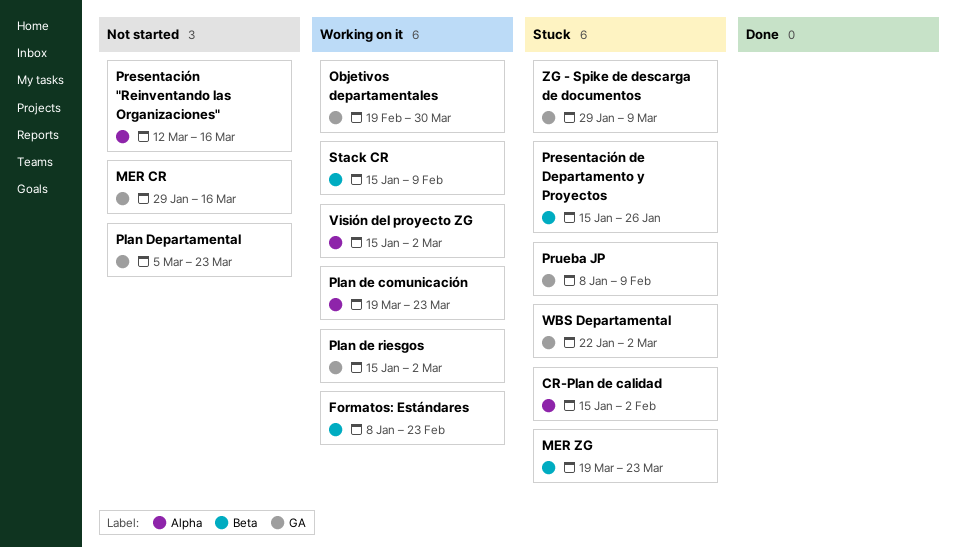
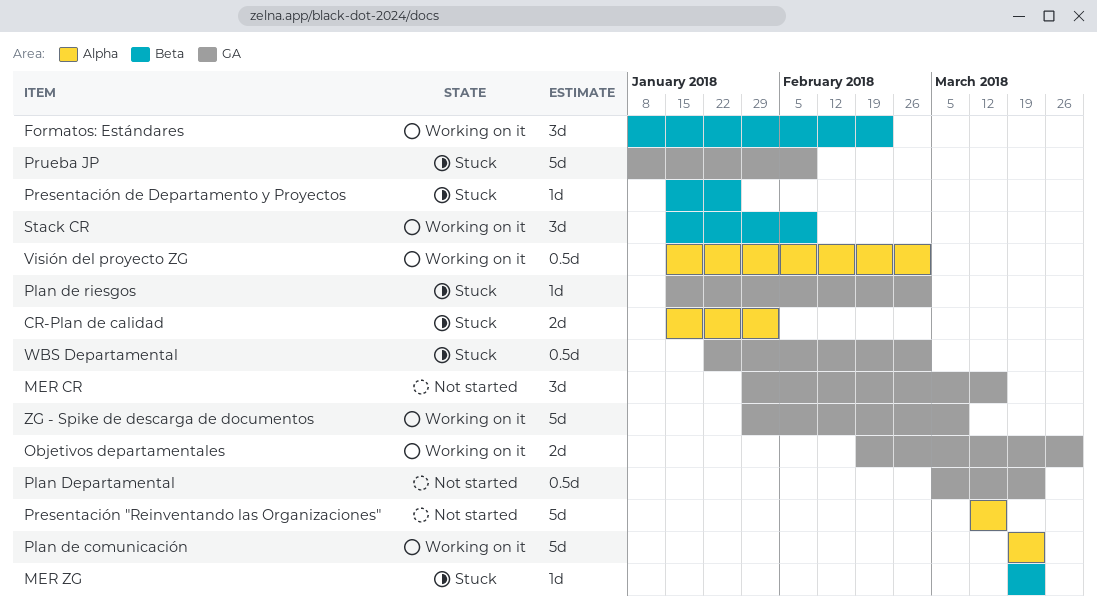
Plan de riesgos, status: Working on it -> Stuck
ZG - Spike de descarga de documentos, status: Stuck -> Working on it

